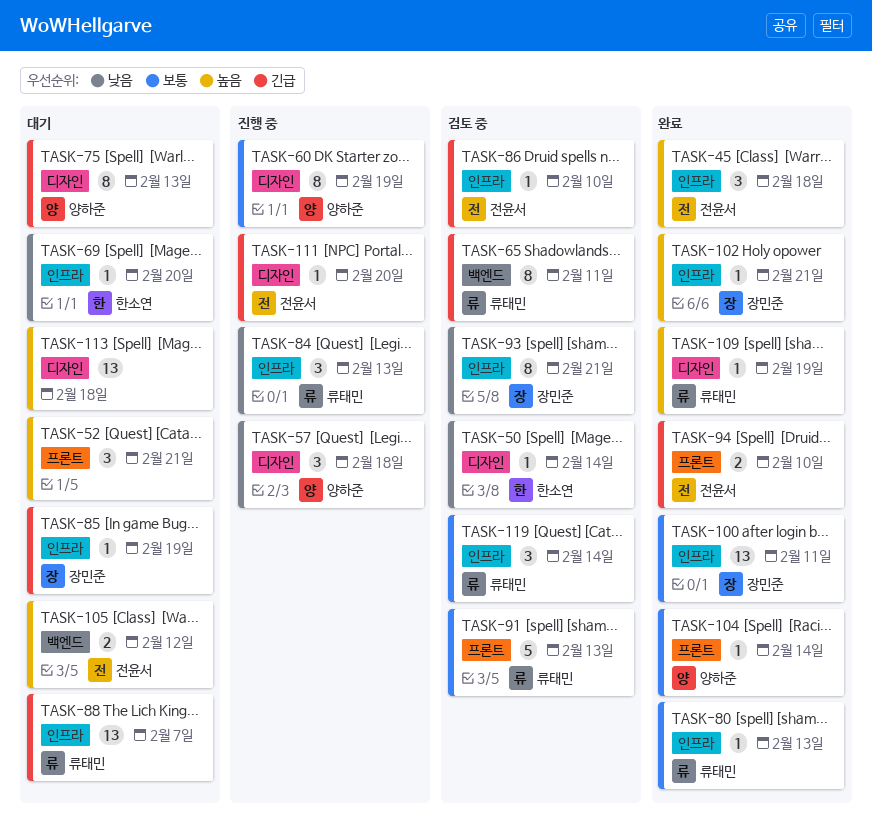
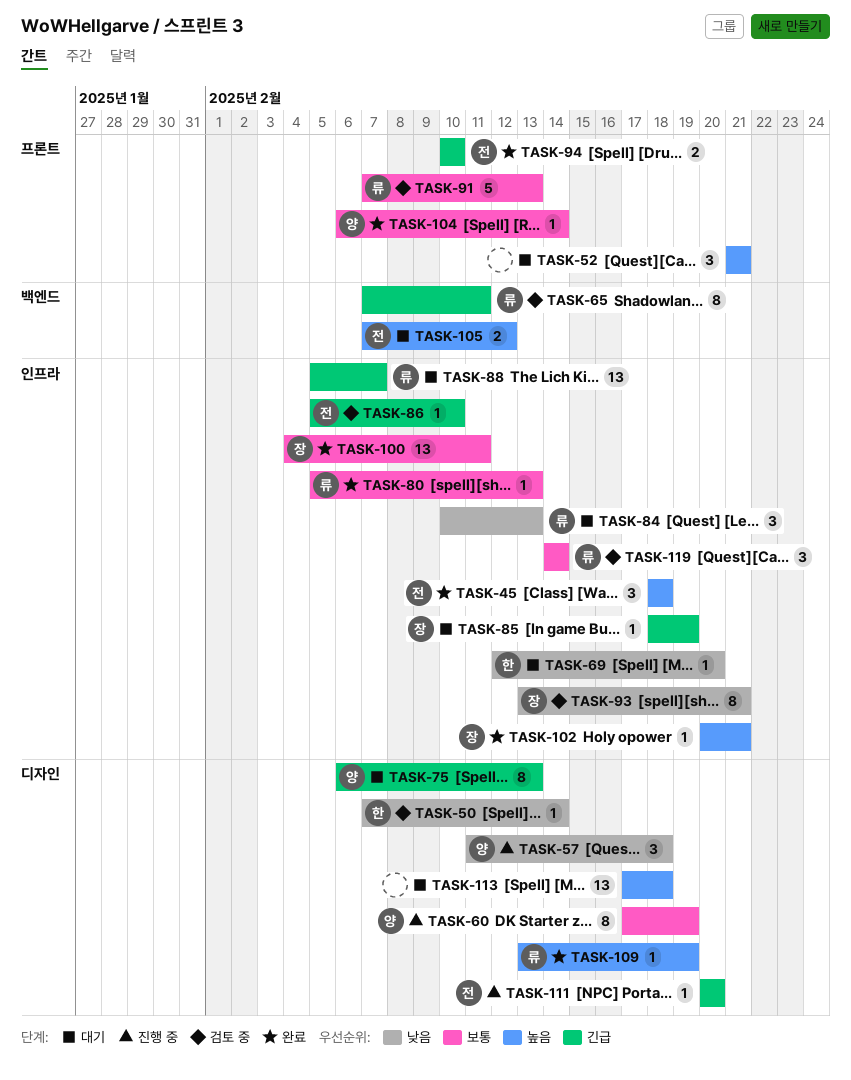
TASK-84, status: 진행 중 -> 대기

